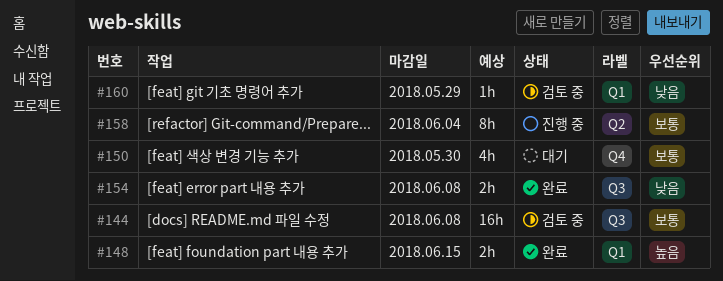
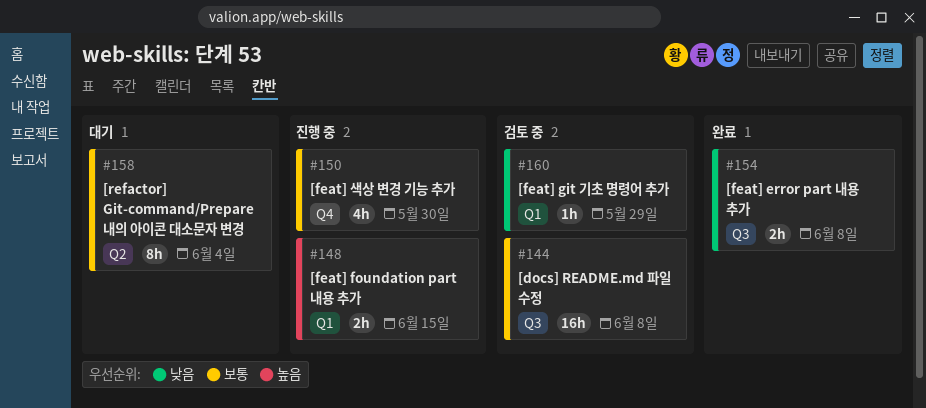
#148, status: 완료 -> 진행 중
#150, status: 대기 -> 진행 중
#158, status: 진행 중 -> 대기

